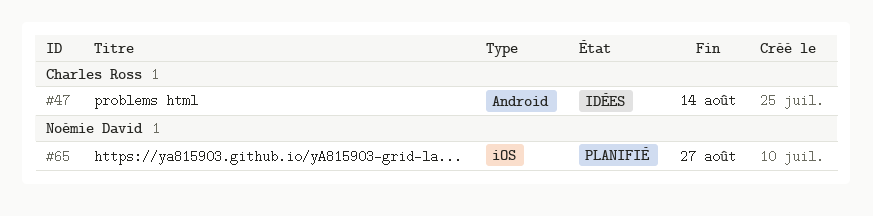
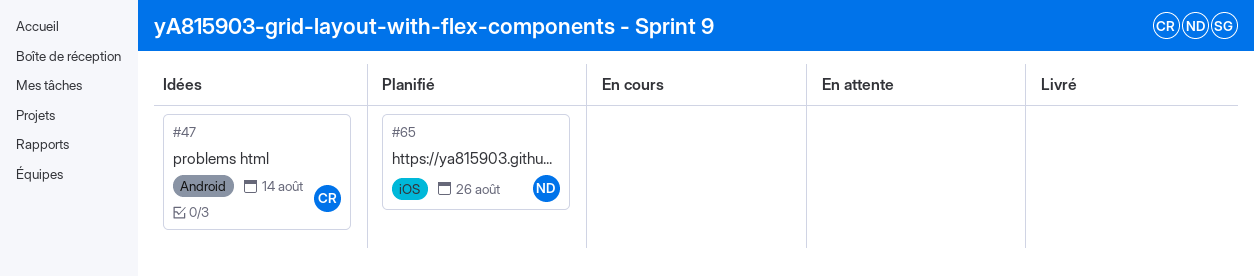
#65, due: Aug 27 -> Aug 26

